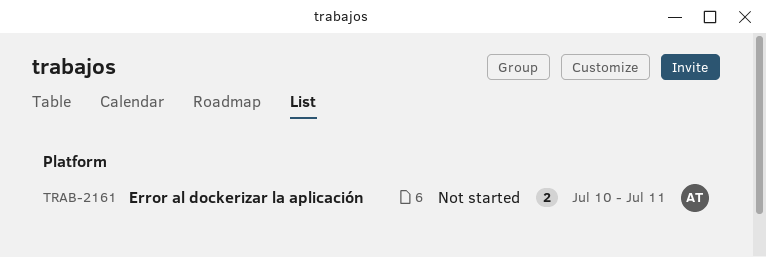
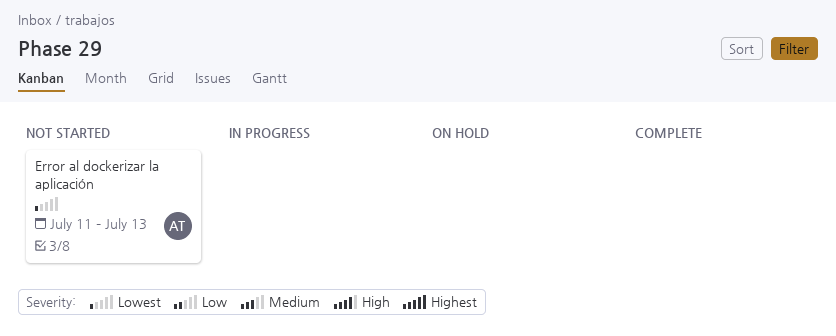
Error al dockerizar la aplicación, start: Jul 10 -> Jul 11
Error al dockerizar la aplicación, due: Jul 11 -> Jul 13

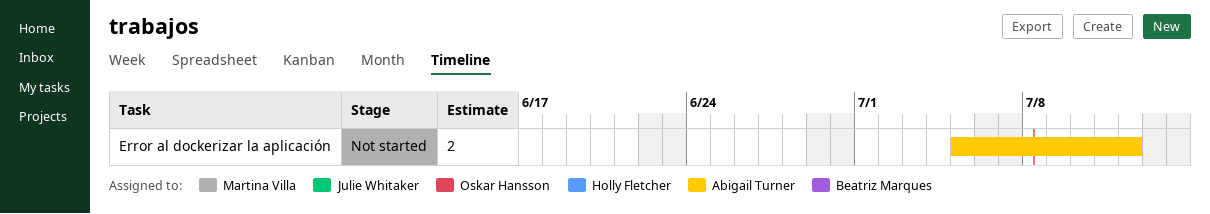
Error al dockerizar la aplicación, start: Jul 11 -> Jul 5
Error al dockerizar la aplicación, due: Jul 13 -> Jul 12

